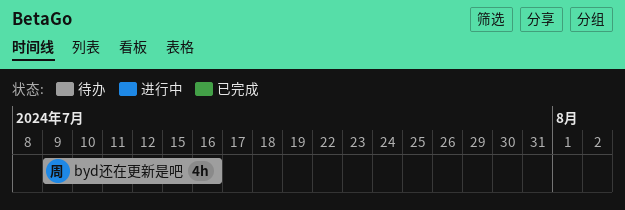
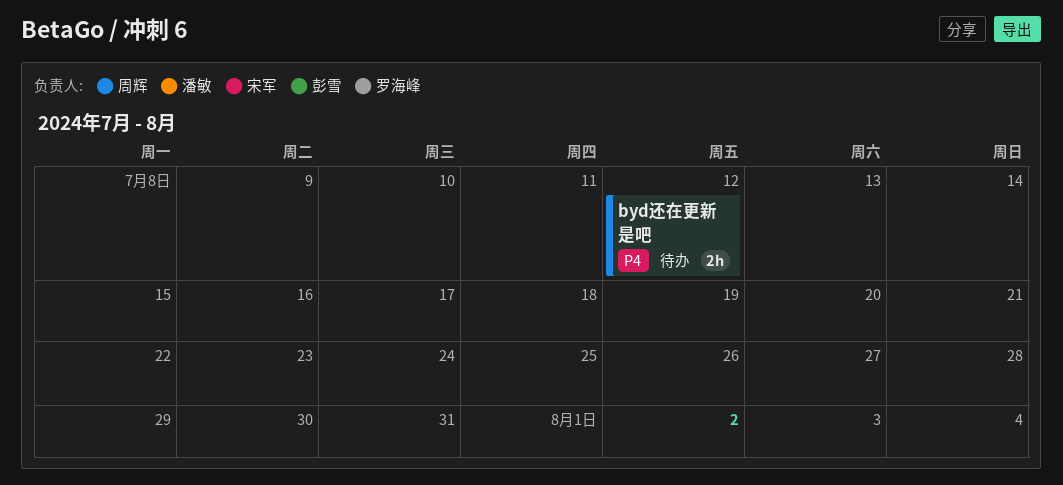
byd还在更新是吧, estimate: 4h -> 2h
byd还在更新是吧, due: Jul 16 -> Jul 12

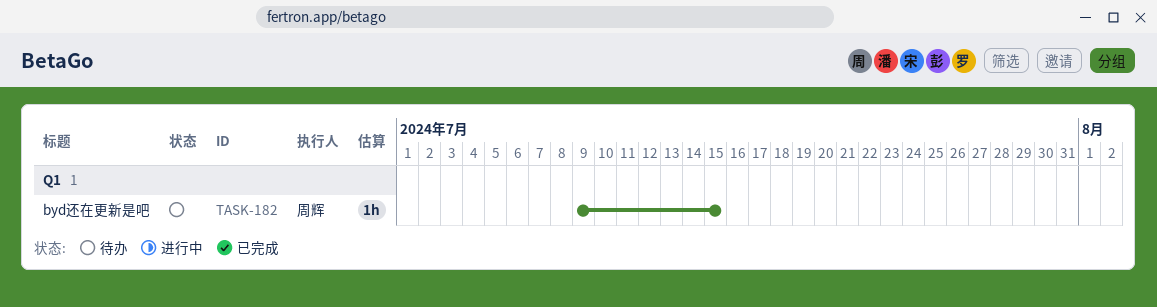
byd还在更新是吧, estimate: 2h -> 1h
byd还在更新是吧, due: Jul 12 -> Jul 15

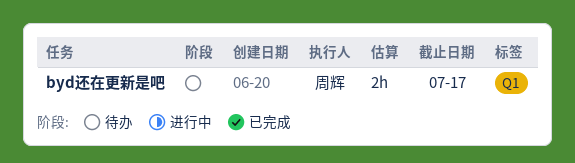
byd还在更新是吧, estimate: 1h -> 2h
byd还在更新是吧, due: Jul 15 -> Jul 17

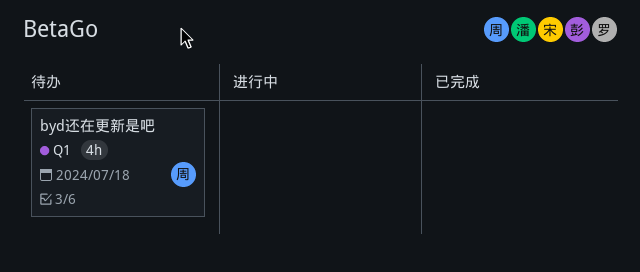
byd还在更新是吧, estimate: 2h -> 4h
byd还在更新是吧, due: Jul 17 -> Jul 18

